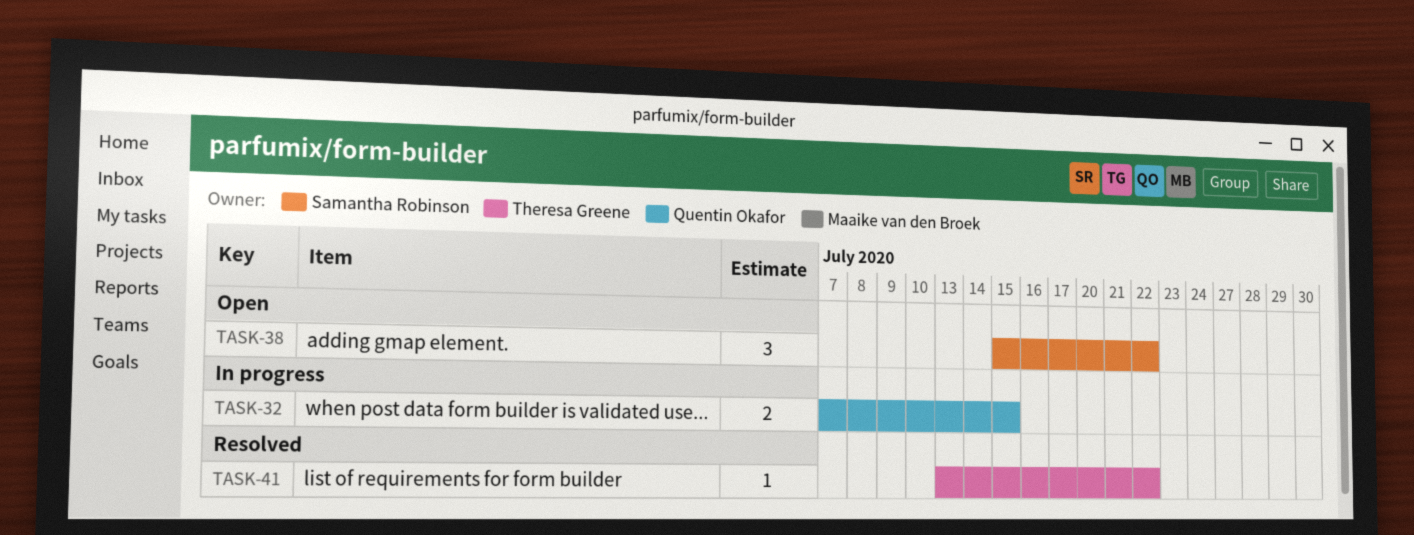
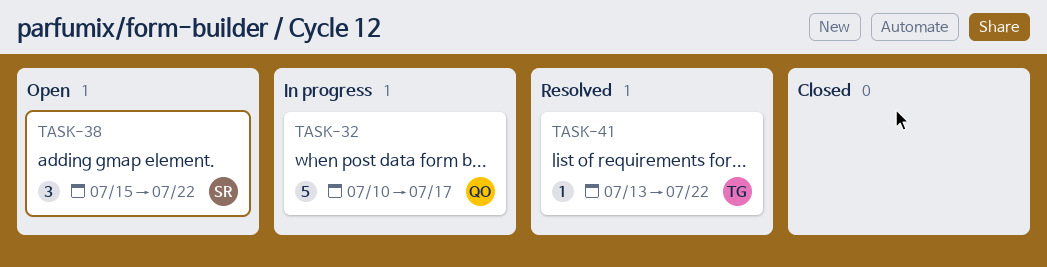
TASK-32, estimate: 2 -> 5
TASK-32, start: Jul 7 -> Jul 10
TASK-32, due: Jul 15 -> Jul 17

